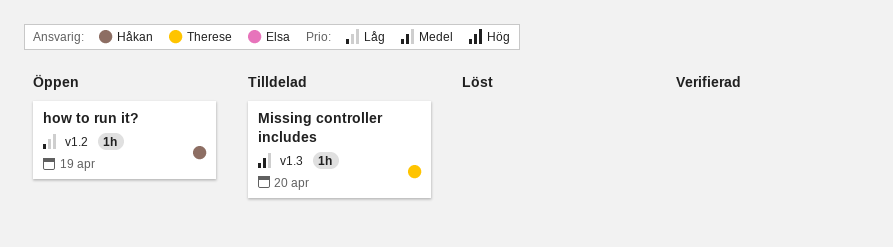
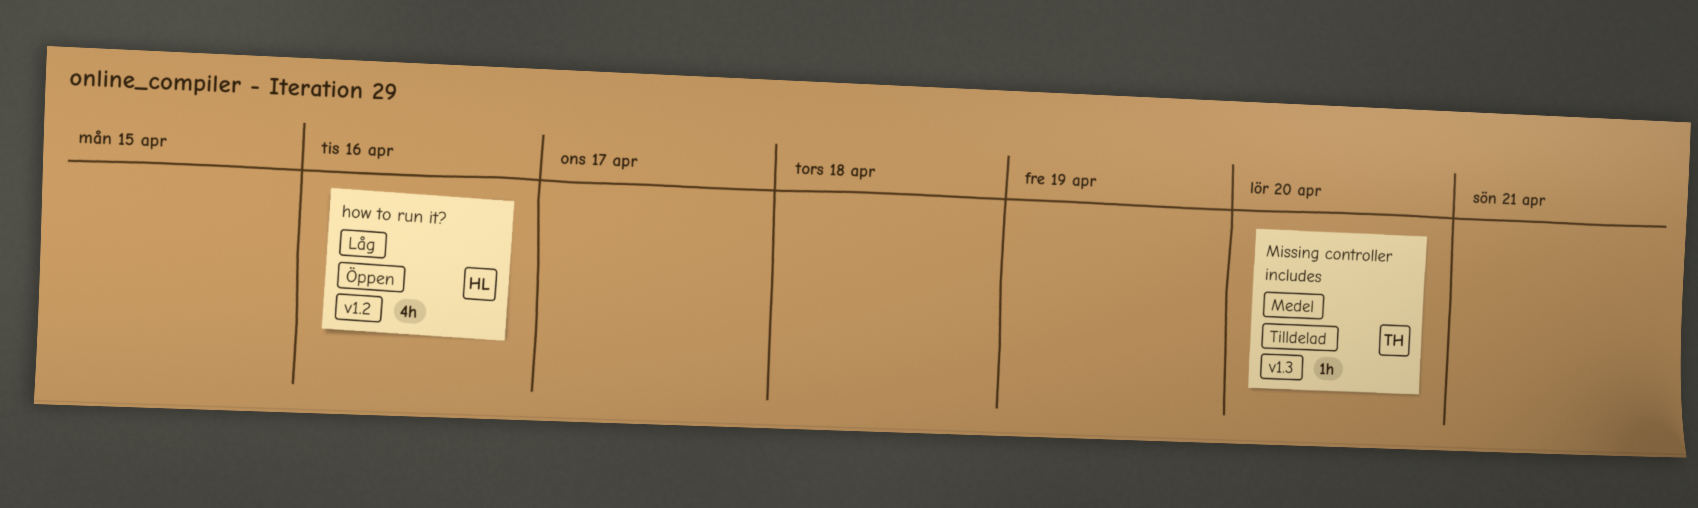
how to run it?, estimate: 1h -> 4h
how to run it?, due: Apr 19 -> Apr 16

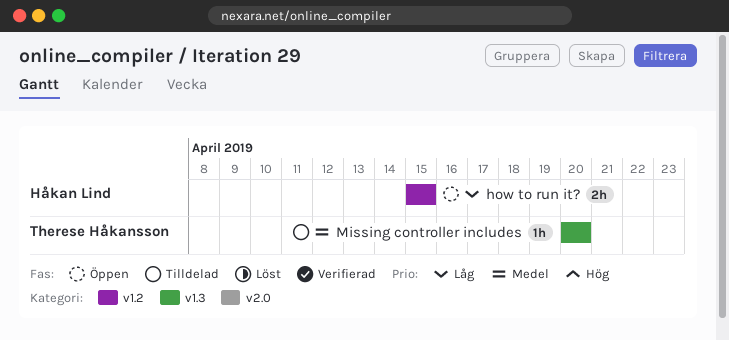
how to run it?, estimate: 4h -> 2h
how to run it?, due: Apr 16 -> Apr 15

